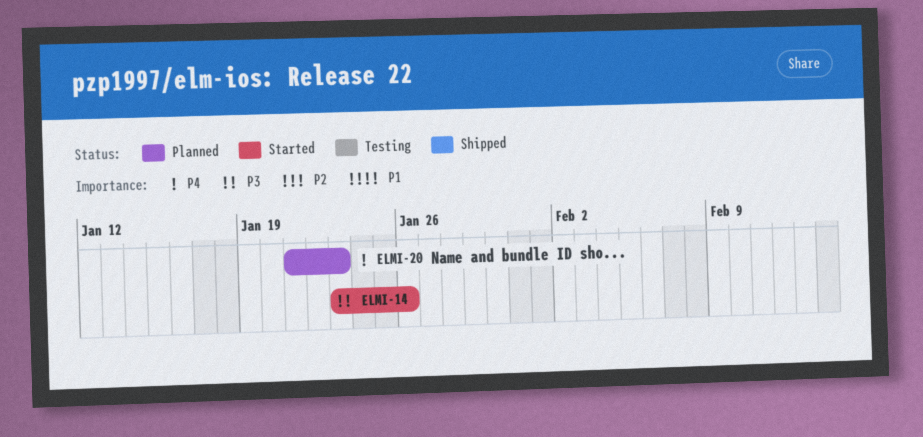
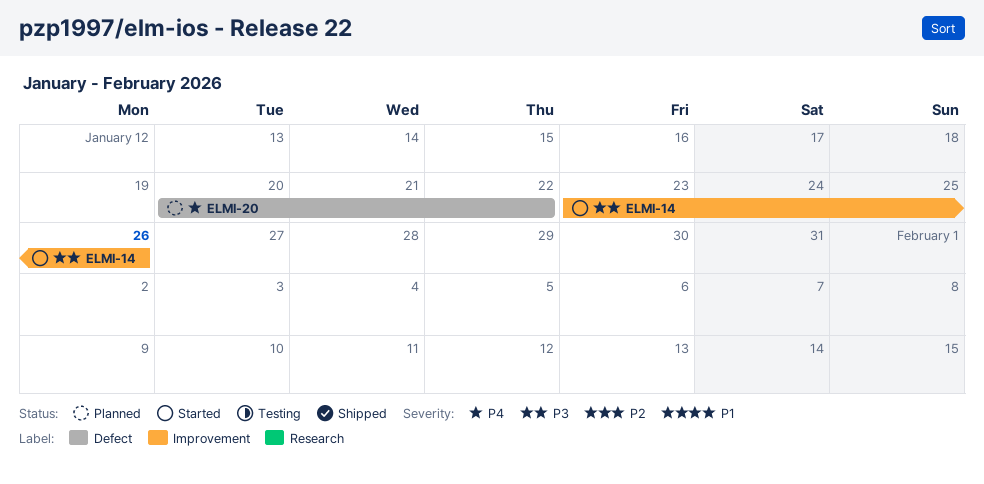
ELMI-20, start: Jan 21 -> Jan 20
ELMI-20, due: Jan 23 -> Jan 22

